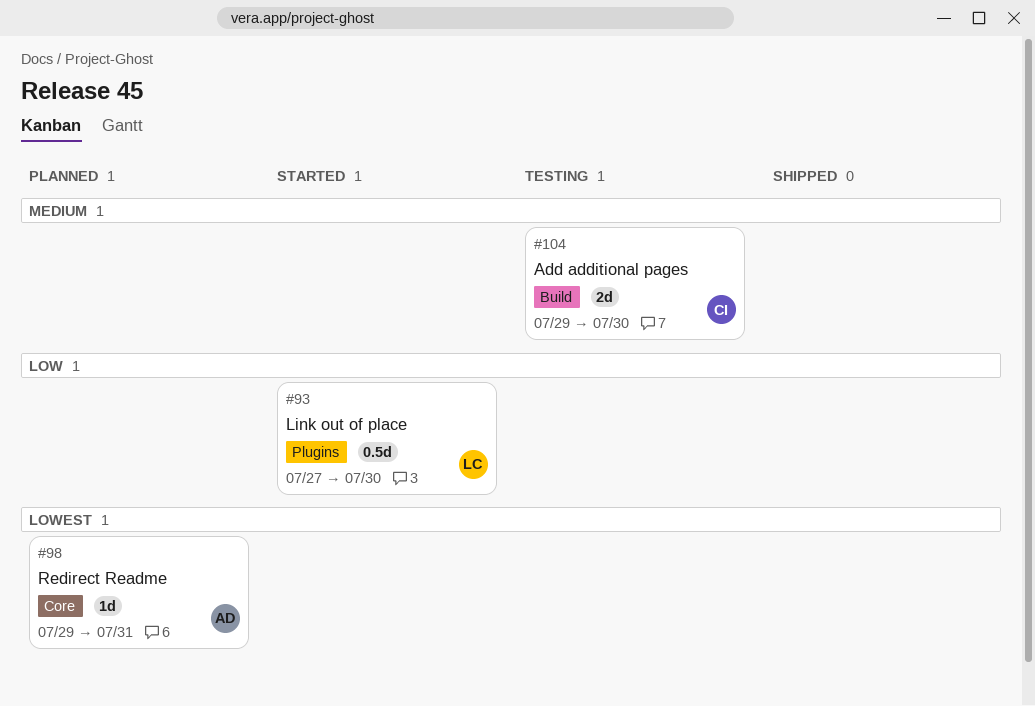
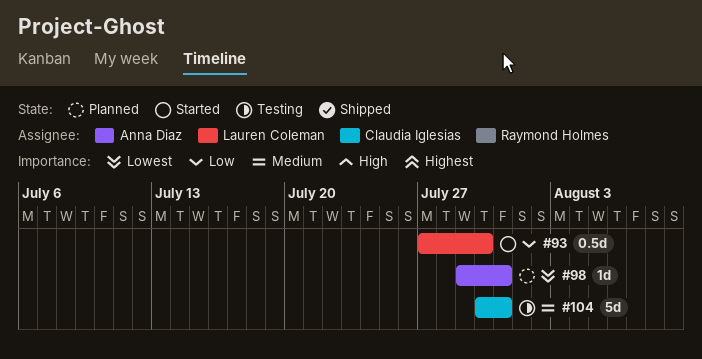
#104, estimate: 2d -> 5d
#104, start: Jul 29 -> Jul 30
#104, due: Jul 30 -> Jul 31

